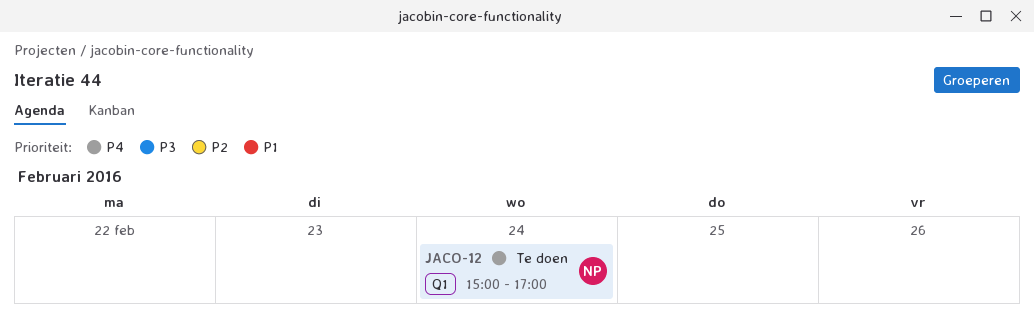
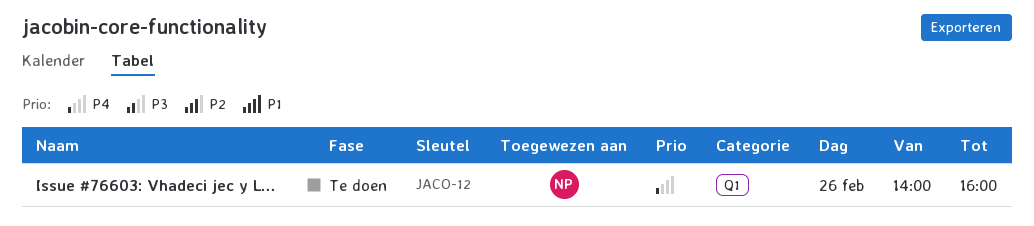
JACO-12, day: Feb 24 -> Feb 26
JACO-12, begins: 15:00 -> 14:00
JACO-12, ends: 17:00 -> 16:00

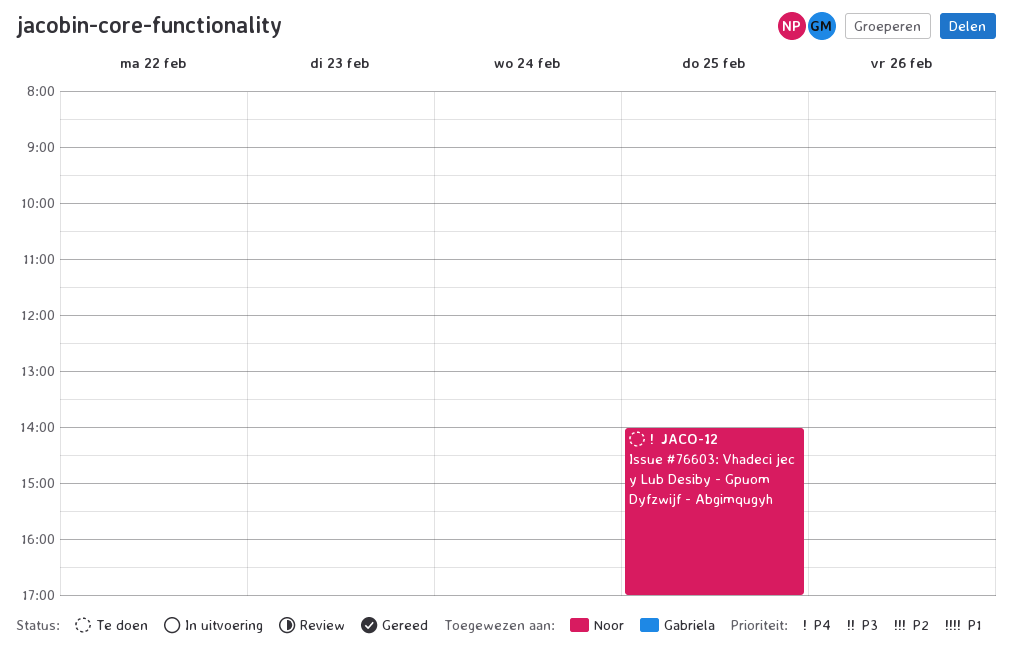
JACO-12, day: Feb 26 -> Feb 25
JACO-12, ends: 16:00 -> 17:00

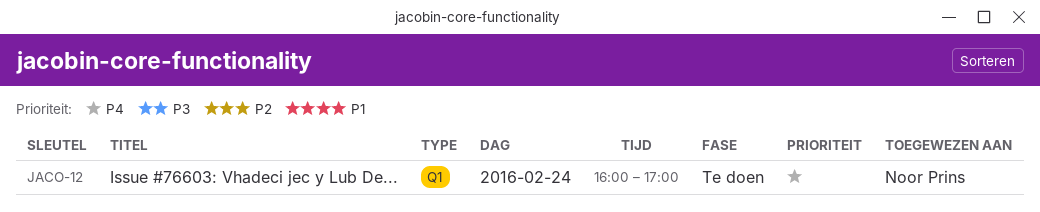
JACO-12, day: Feb 25 -> Feb 24
JACO-12, begins: 14:00 -> 16:00

